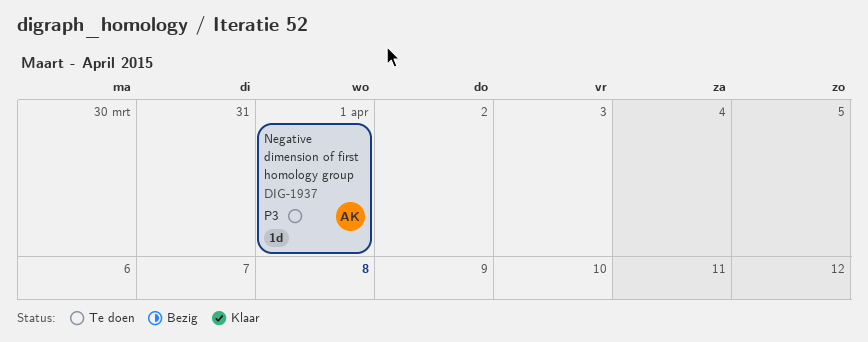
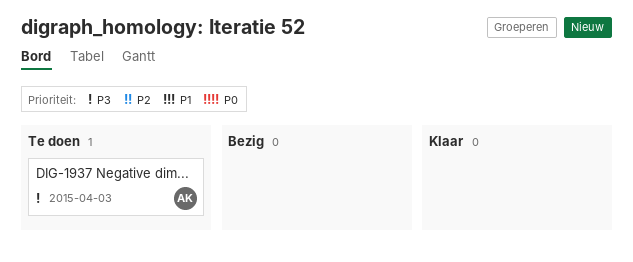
DIG-1937, due: Apr 1 -> Apr 3

